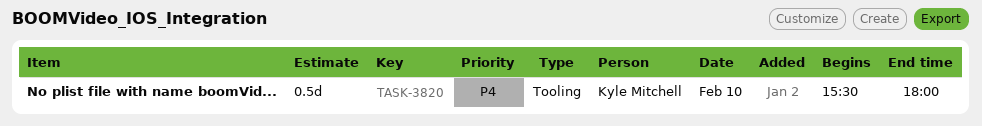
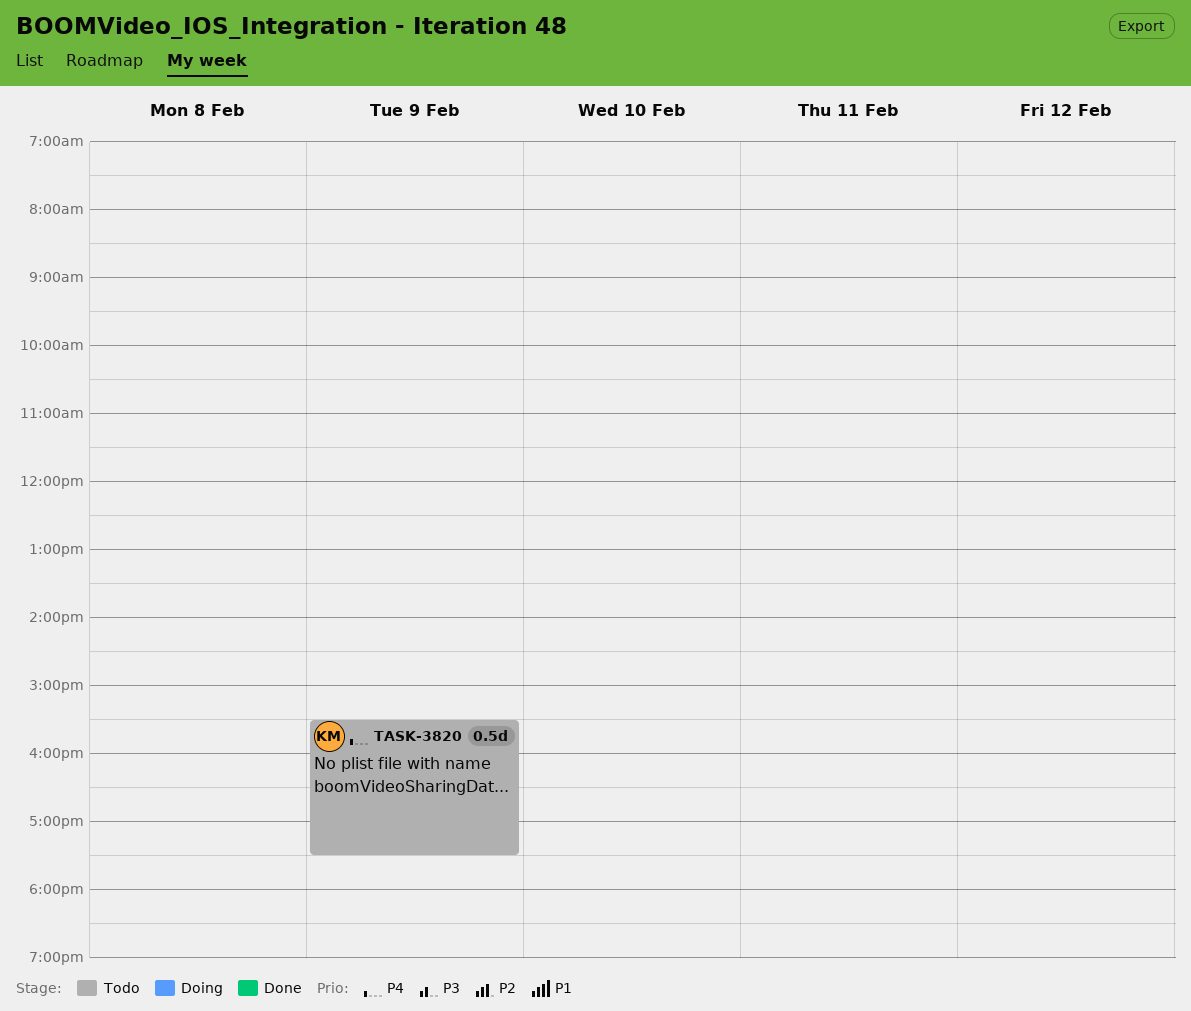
TASK-3820, day: Feb 10 -> Feb 9
TASK-3820, ends: 18:00 -> 17:30

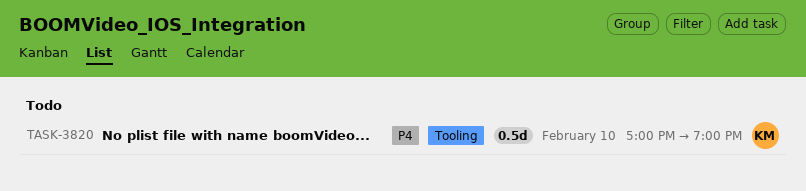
TASK-3820, day: Feb 9 -> Feb 10
TASK-3820, begins: 15:30 -> 17:00
TASK-3820, ends: 17:30 -> 19:00

